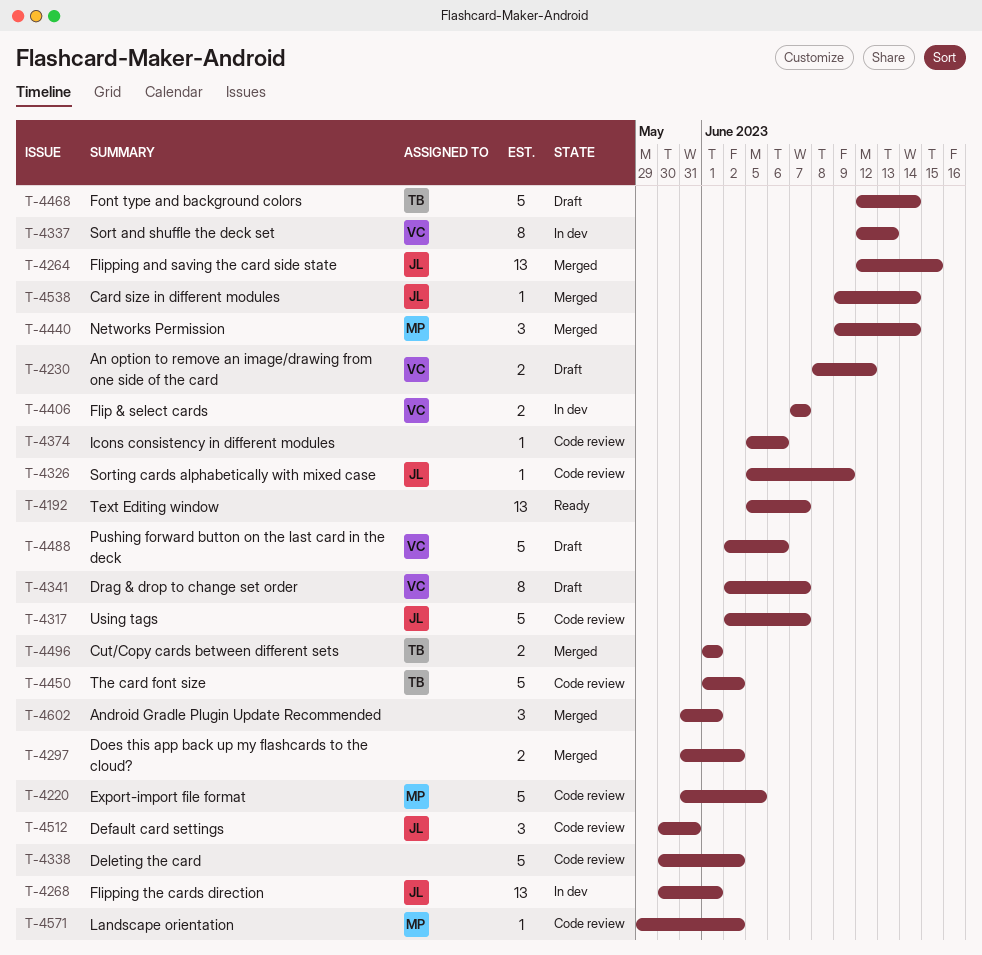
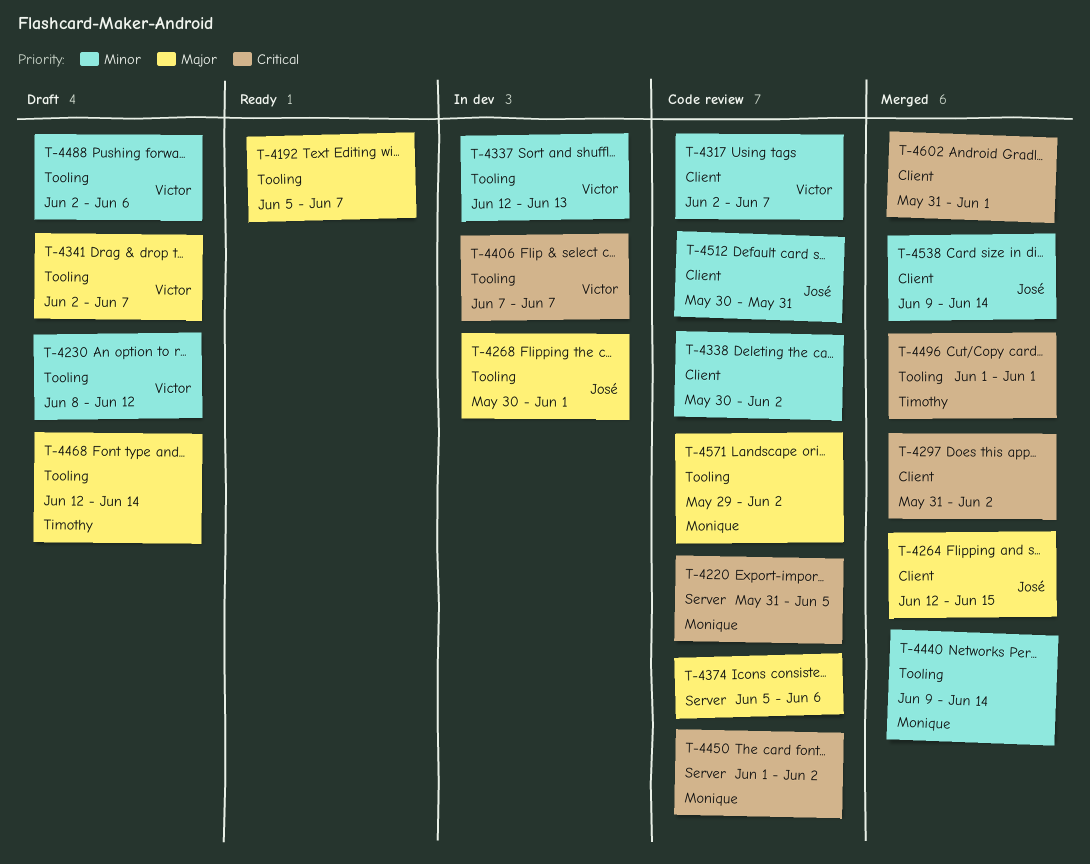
T-4317, owner: José -> Victor
T-4326: present -> none
T-4450, owner: Timothy -> Monique

